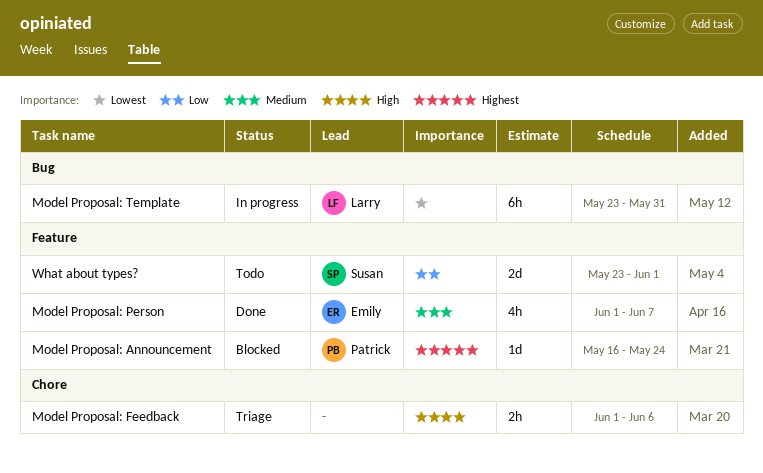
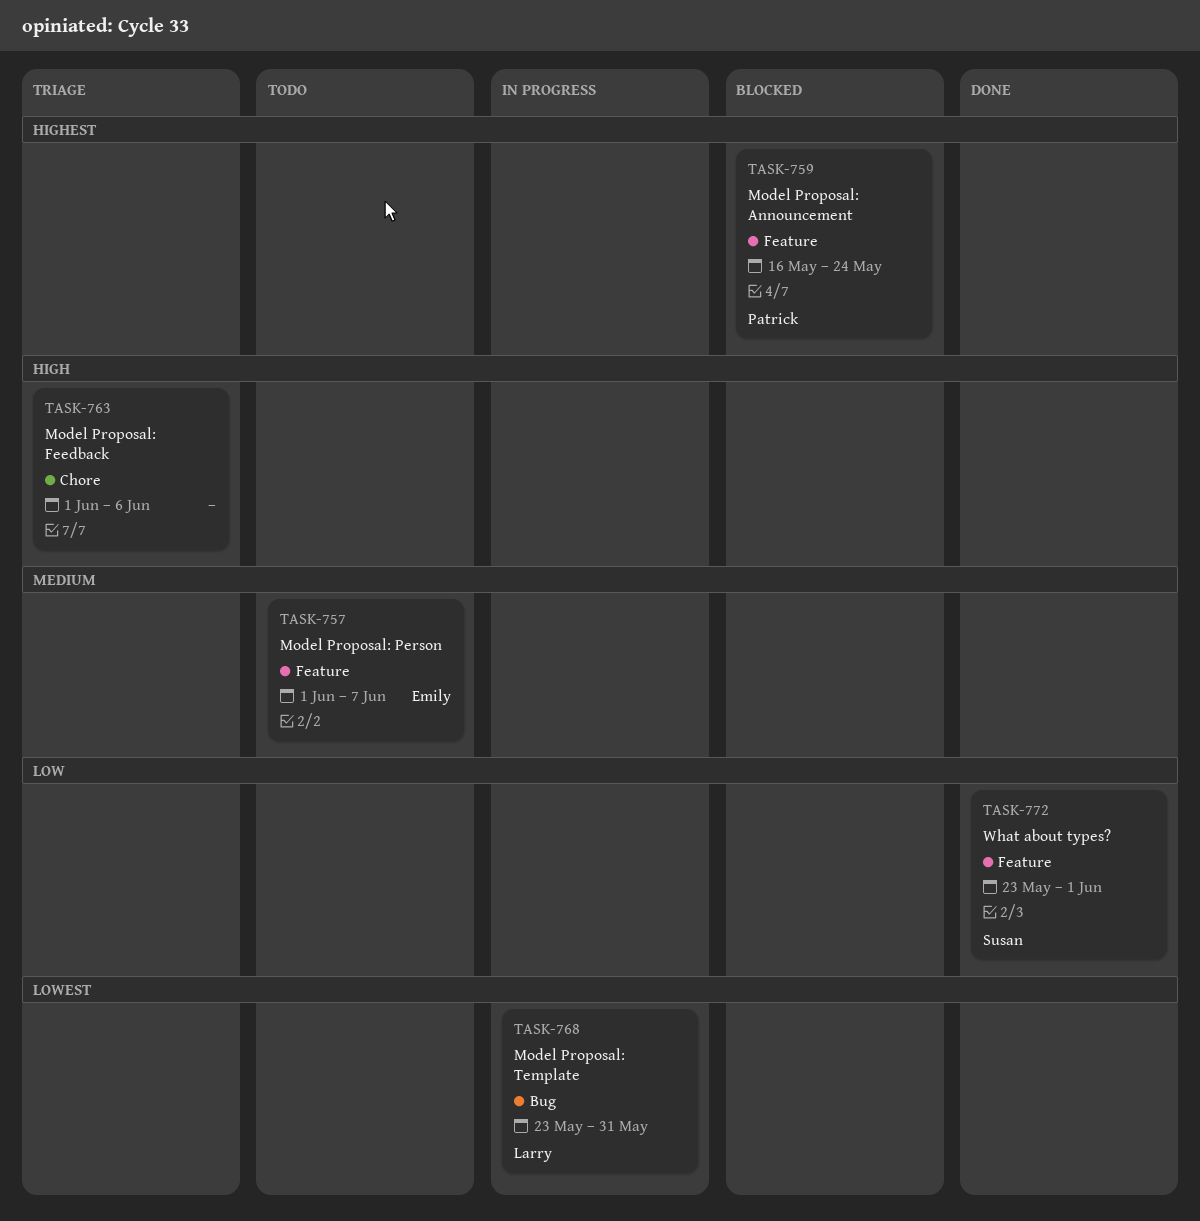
Model Proposal: Person, status: Done -> Todo
What about types?, status: Todo -> Done

